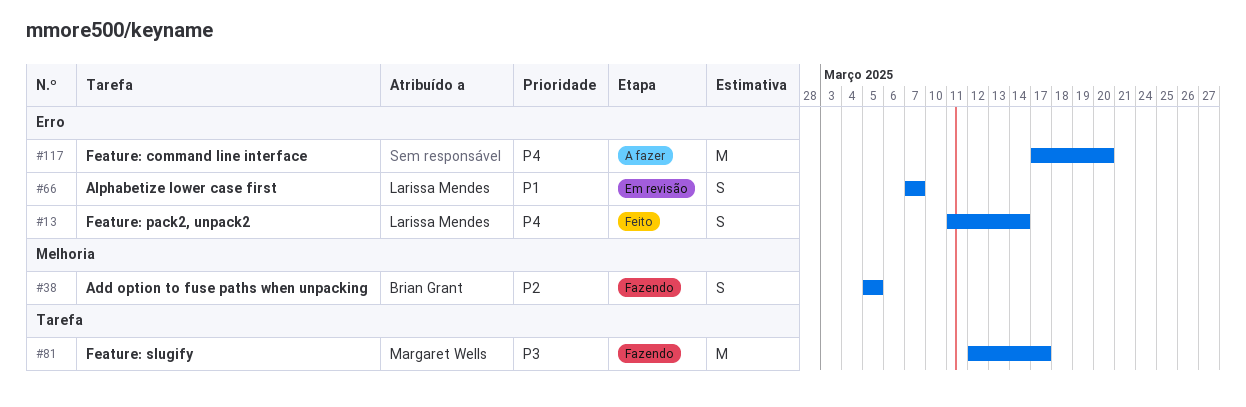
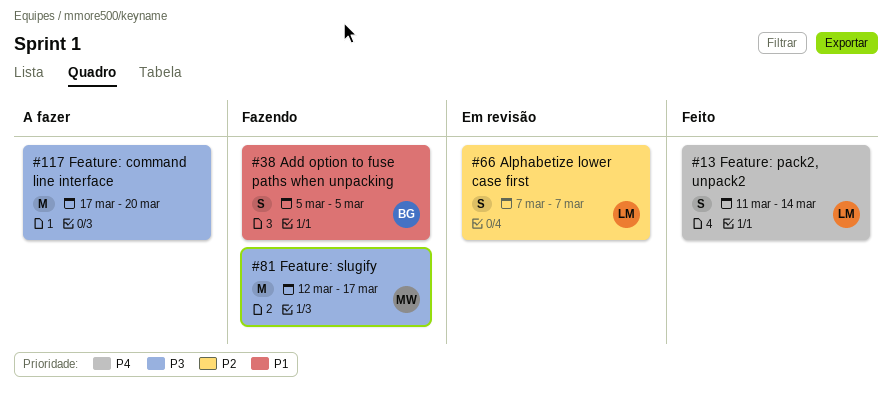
#38, priority: P2 -> P1
#66, priority: P1 -> P2
#117, priority: P4 -> P3

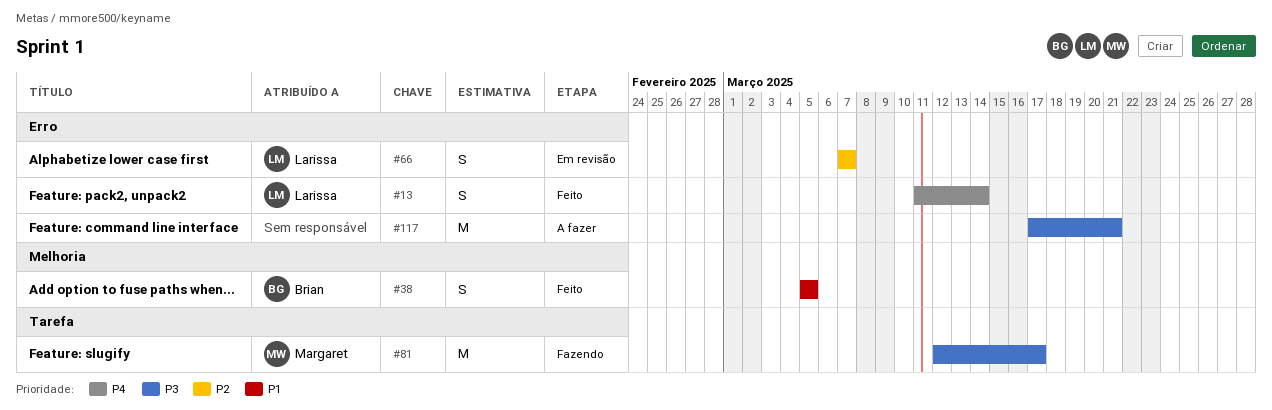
#38, status: Fazendo -> Feito
#117, due: Mar 20 -> Mar 21

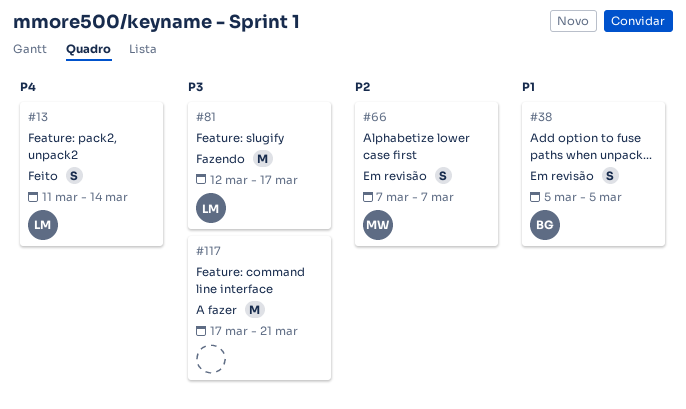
#38, status: Feito -> Em revisão
#66, owner: Larissa -> Margaret
#81, owner: Margaret -> Larissa

